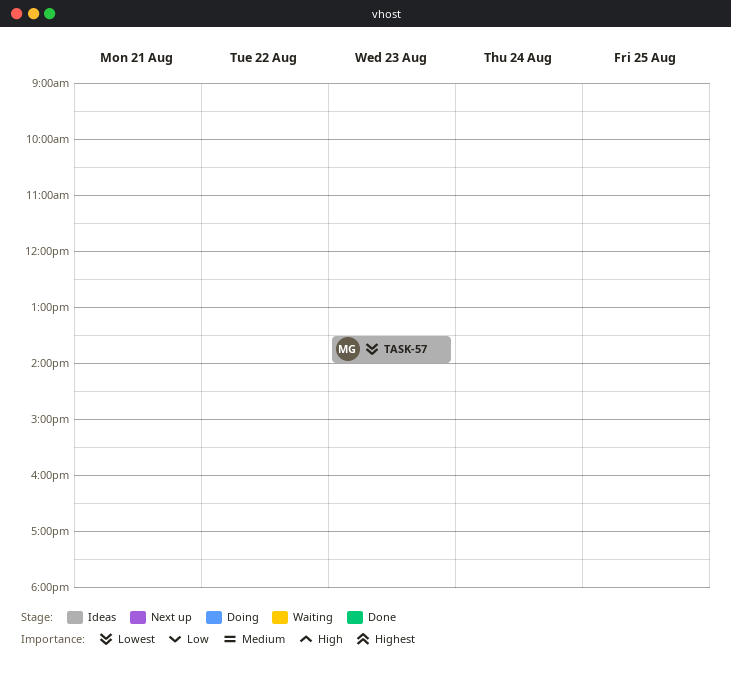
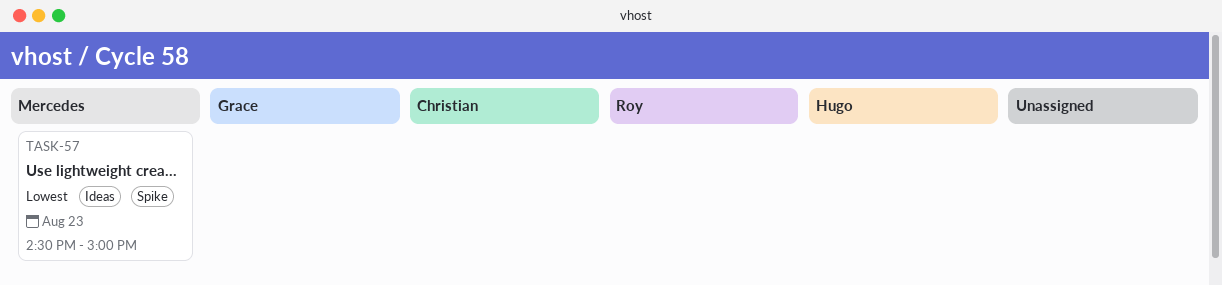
TASK-57, begins: 13:30 -> 14:30
TASK-57, ends: 14:00 -> 15:00

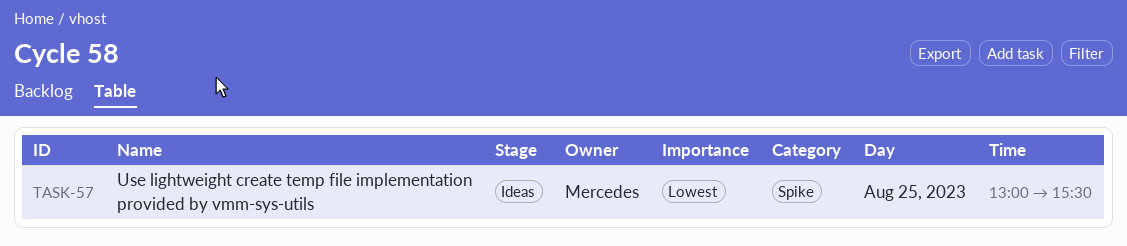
TASK-57, day: Aug 23 -> Aug 25
TASK-57, begins: 14:30 -> 13:00
TASK-57, ends: 15:00 -> 15:30

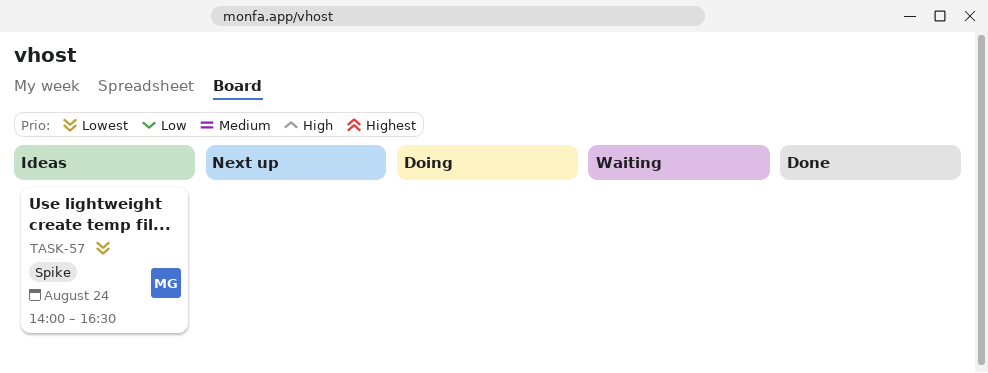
TASK-57, day: Aug 25 -> Aug 24
TASK-57, begins: 13:00 -> 14:00
TASK-57, ends: 15:30 -> 16:30

